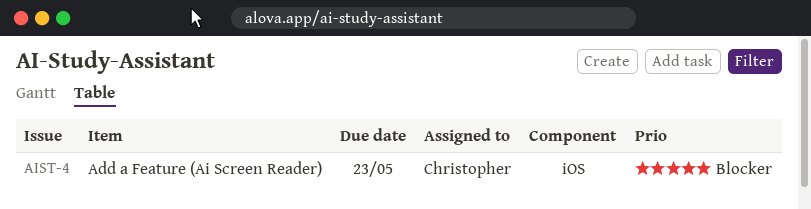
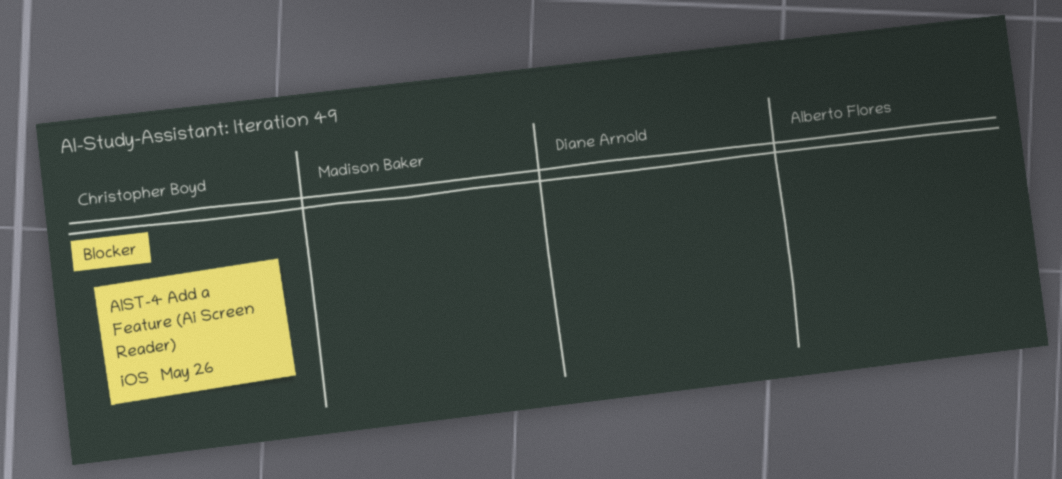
AIST-4, due: May 23 -> May 26

